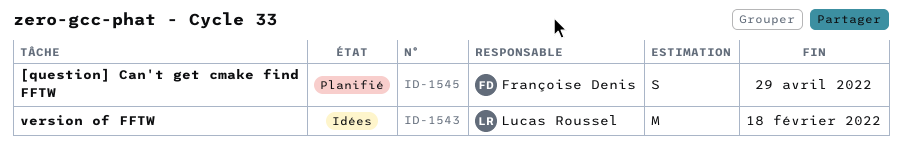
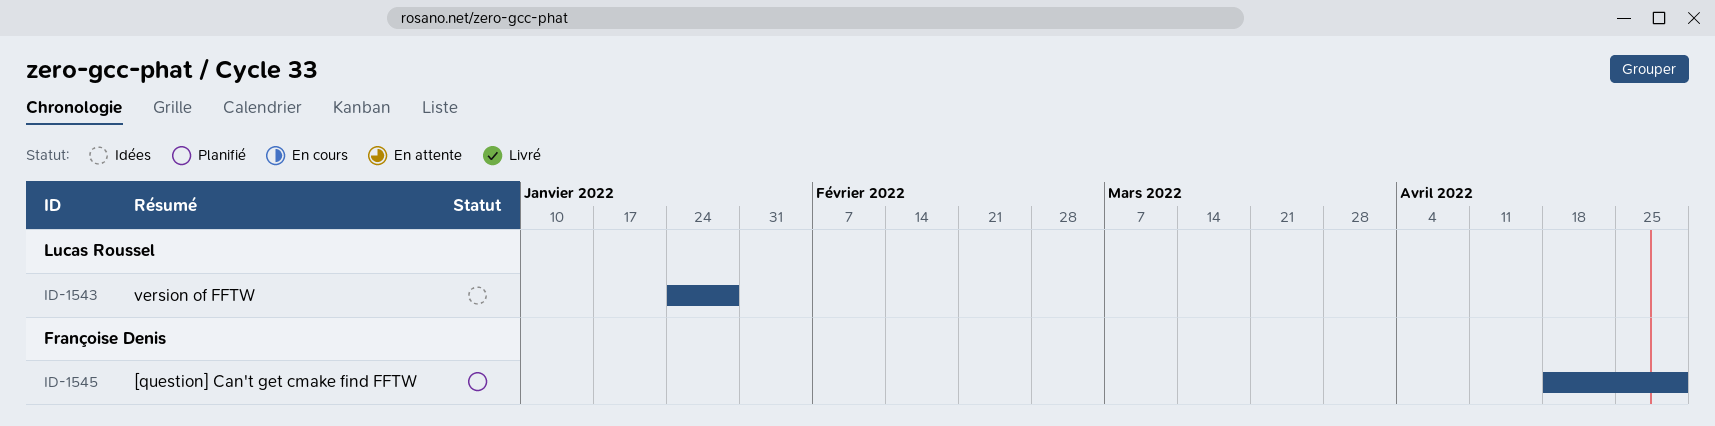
ID-1543, due: Feb 18 -> Jan 28

